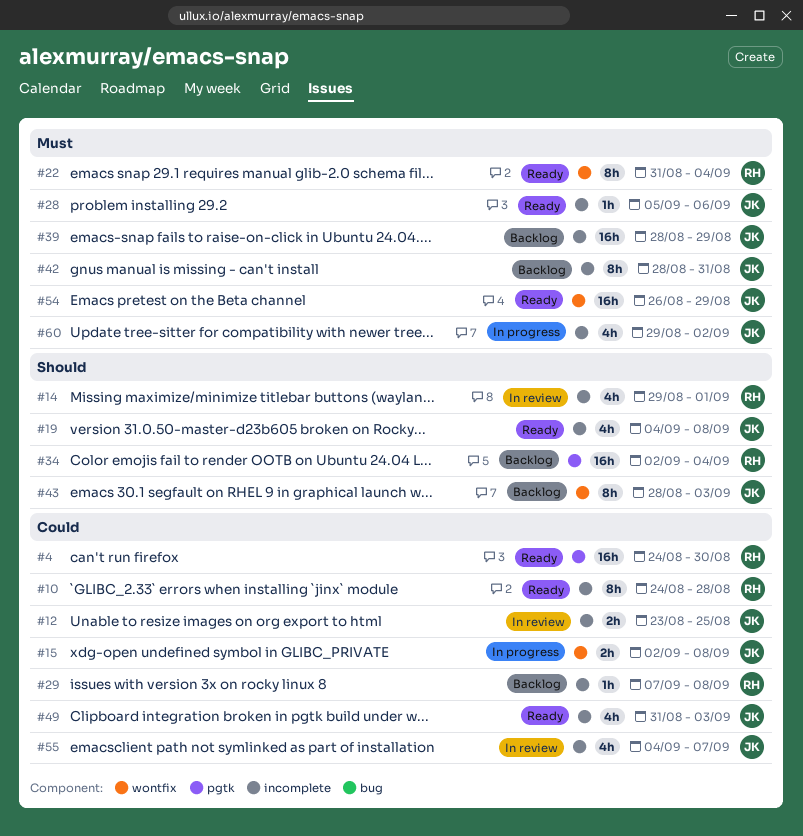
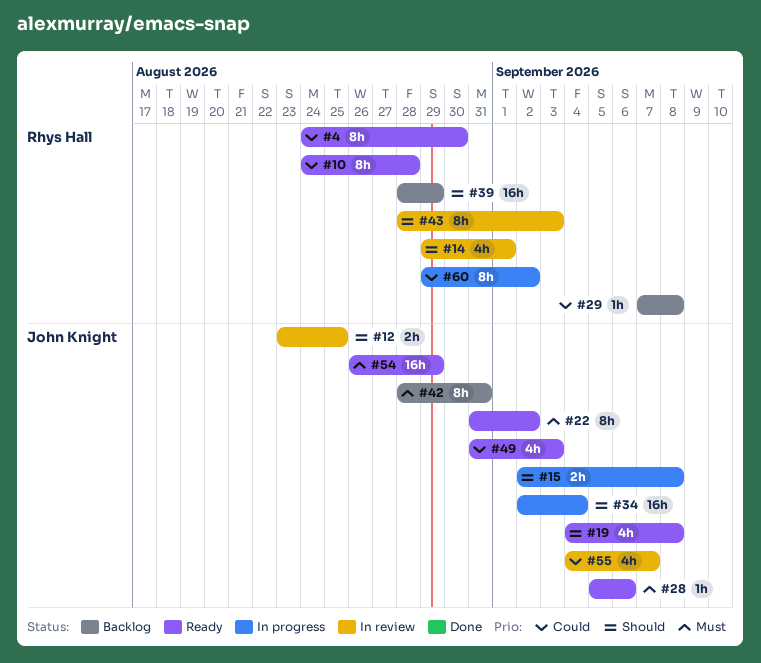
#4, estimate: 16h -> 8h
#12, priority: Could -> Should
#15, priority: Could -> Should
#22, owner: Rhys Hall -> John Knight
#22, due: Sep 4 -> Sep 2
#34, status: Backlog -> In progress
#34, owner: Rhys Hall -> John Knight
#39, owner: John Knight -> Rhys Hall
#39, priority: Must -> Should
#43, status: Backlog -> In review
#43, owner: John Knight -> Rhys Hall
#60, owner: John Knight -> Rhys Hall
#60, priority: Must -> Could
#60, estimate: 4h -> 8h

